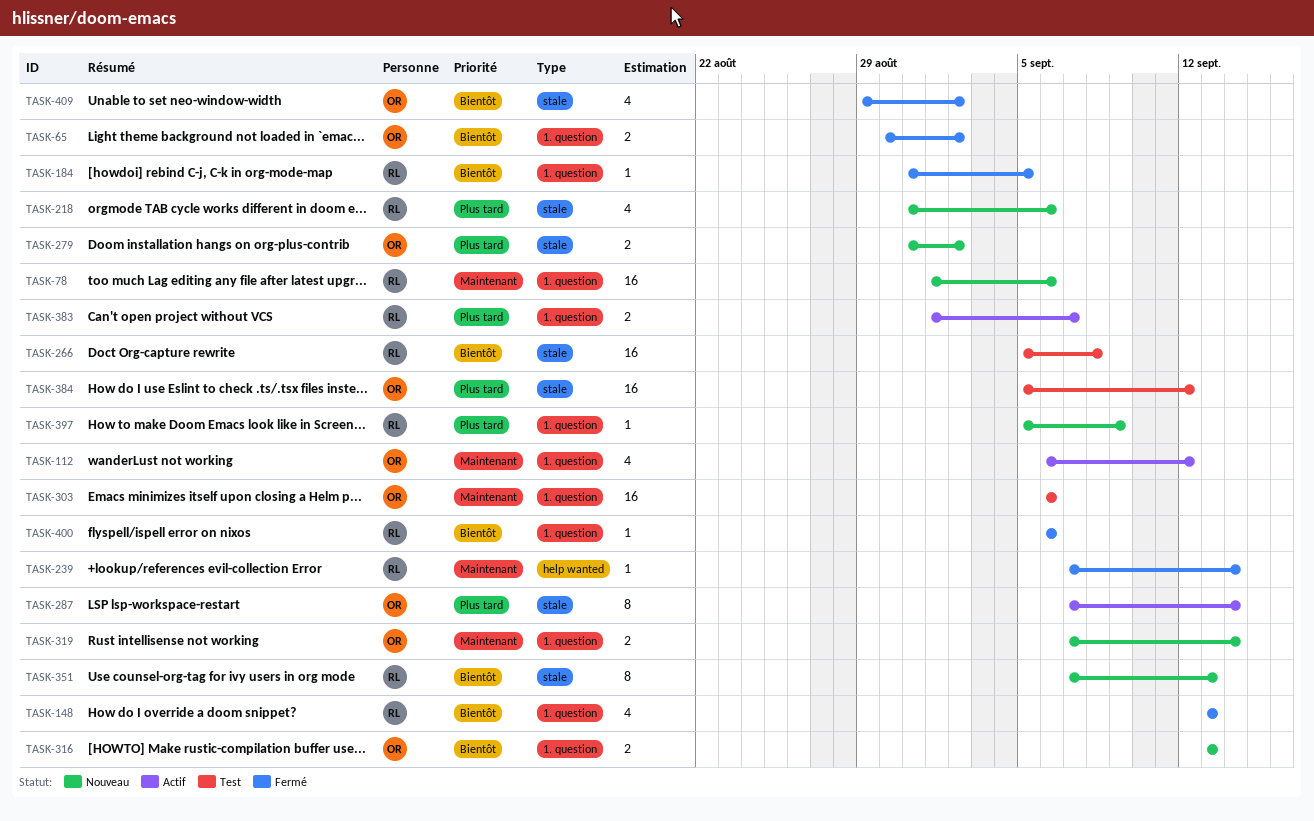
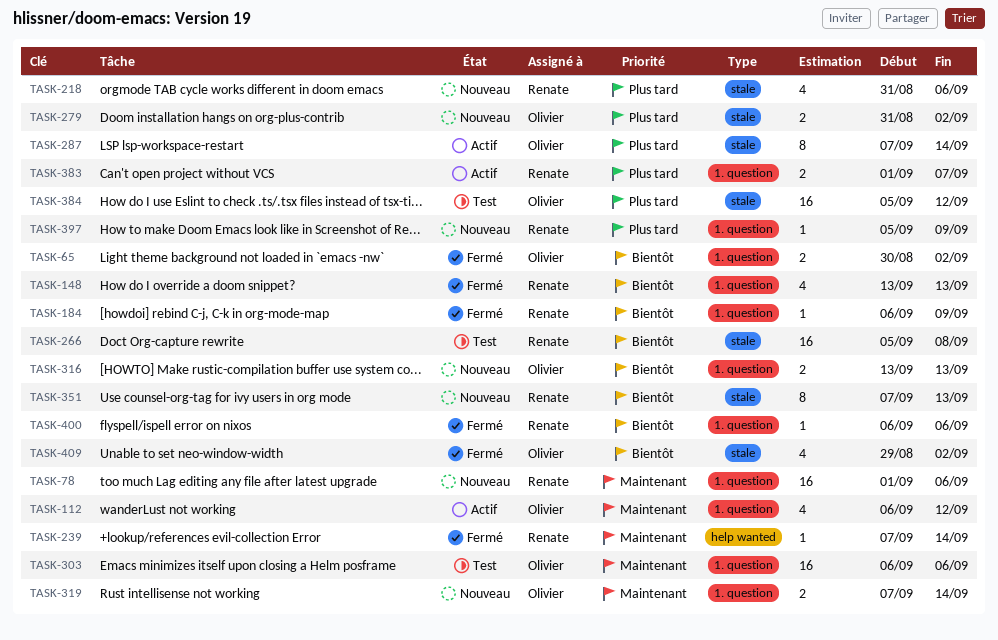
TASK-184, start: Aug 31 -> Sep 6
TASK-184, due: Sep 5 -> Sep 9

